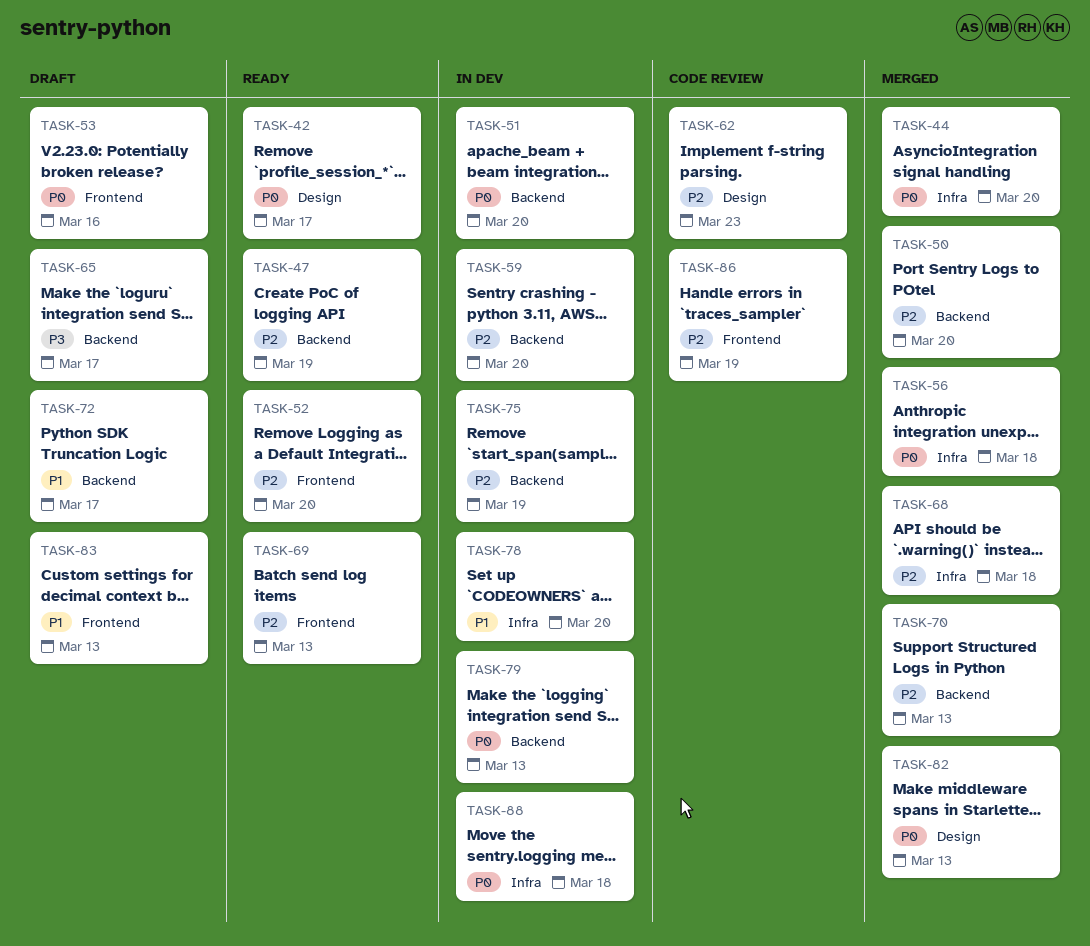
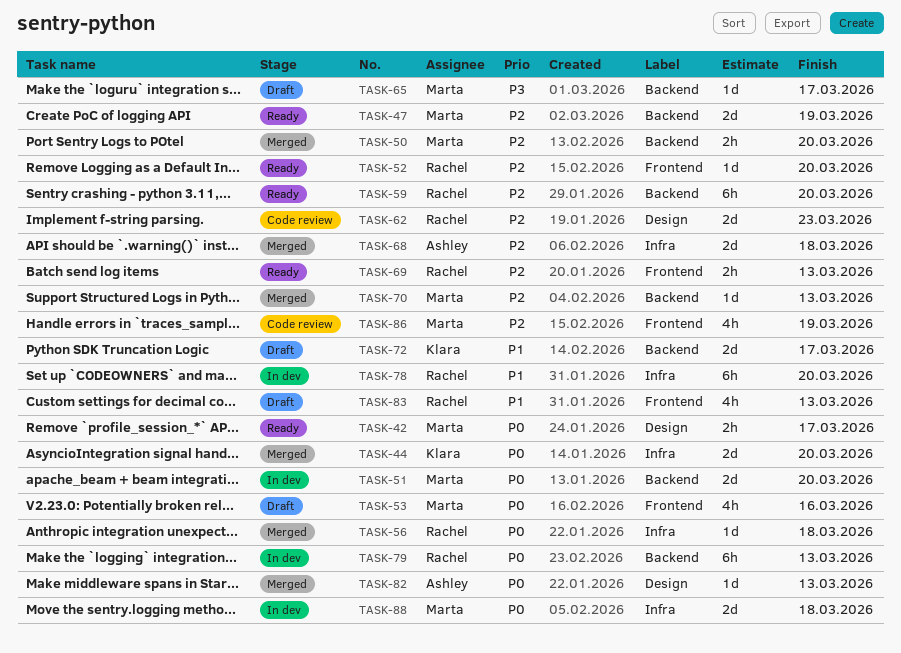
TASK-59, status: In dev -> Ready
TASK-75: present -> none

